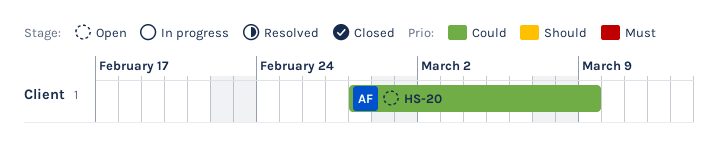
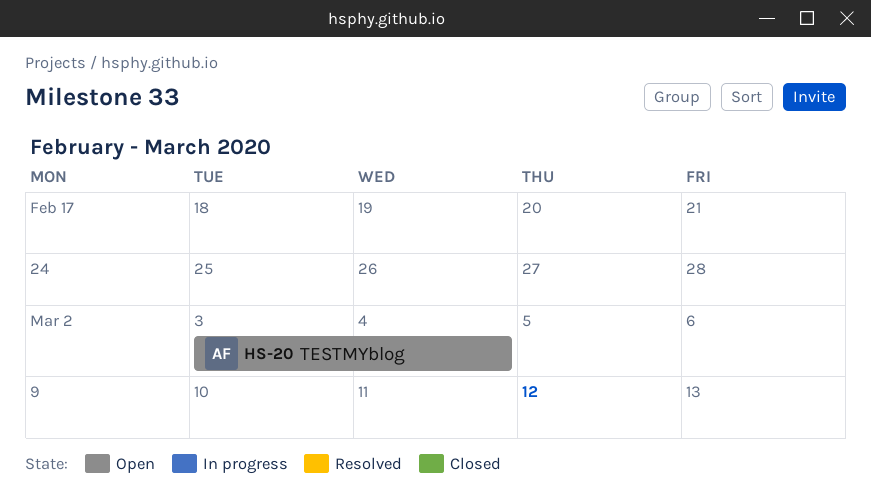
HS-20, start: Feb 28 -> Mar 3
HS-20, due: Mar 9 -> Mar 4

